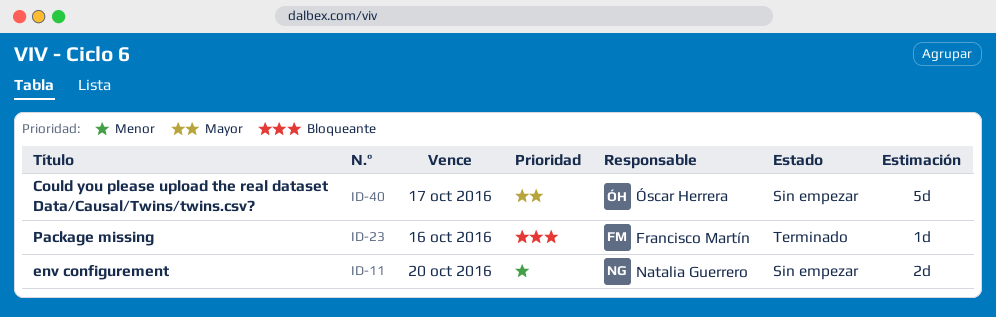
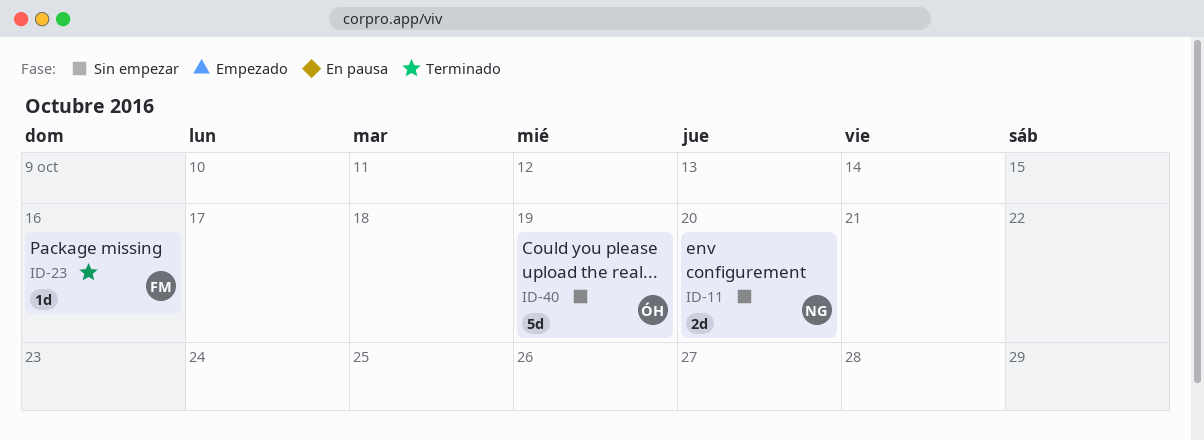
ID-40, due: Oct 17 -> Oct 19

